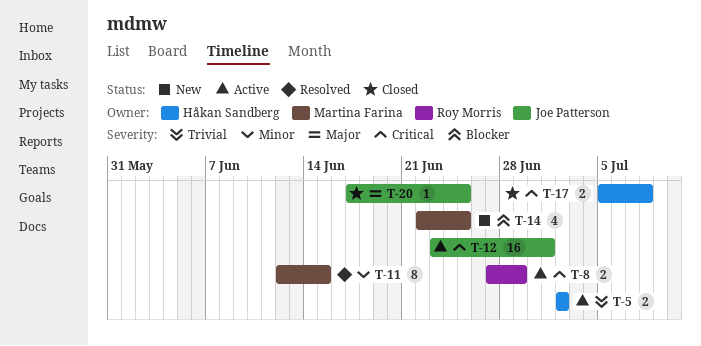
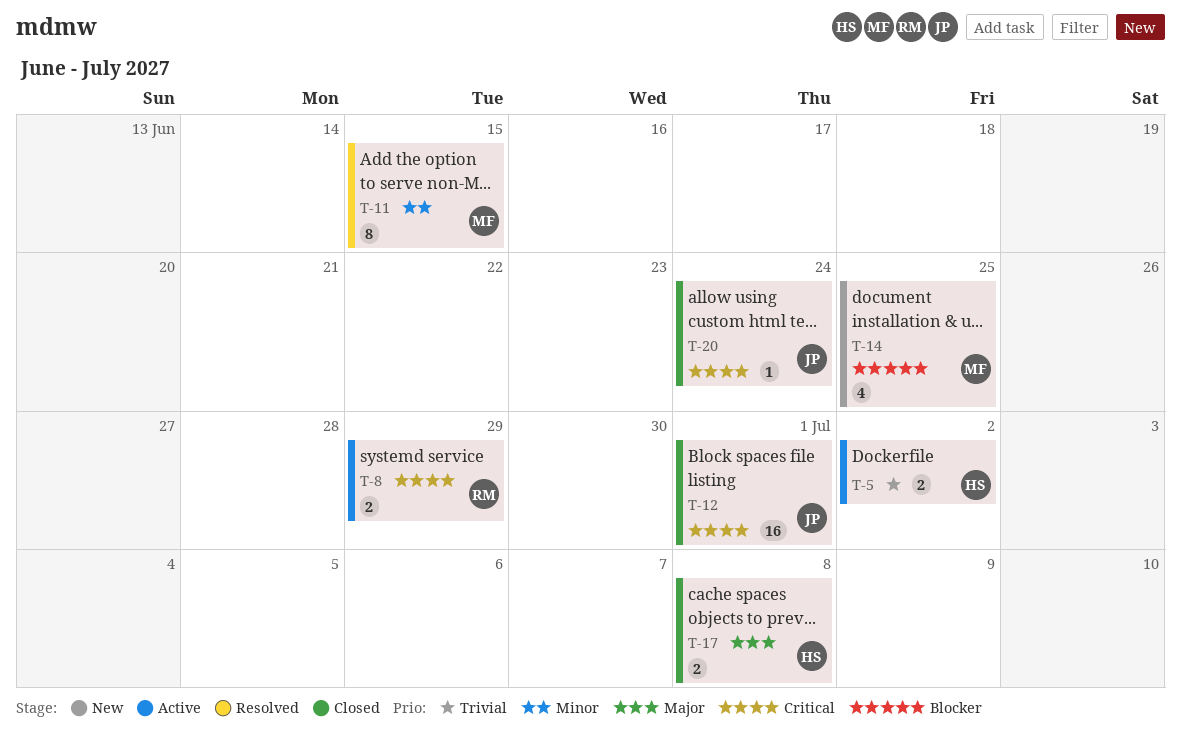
T-12, status: Active -> Closed
T-17, priority: Critical -> Major
T-20, priority: Major -> Critical
T-20, due: Jun 25 -> Jun 24

